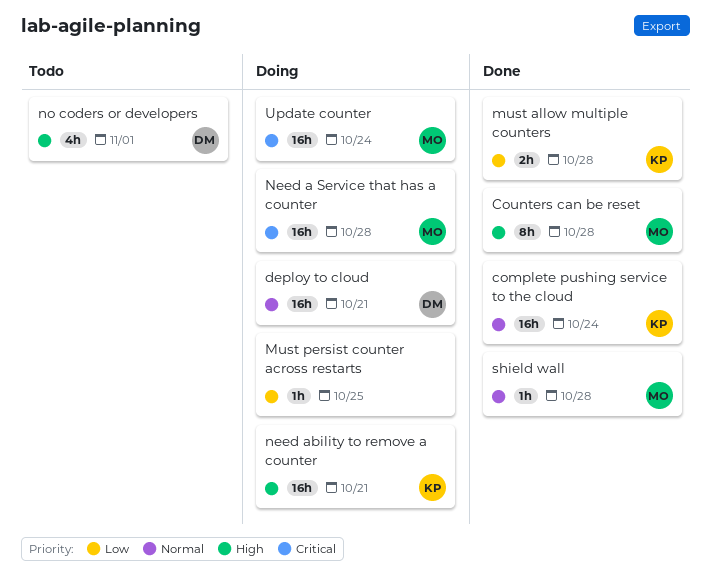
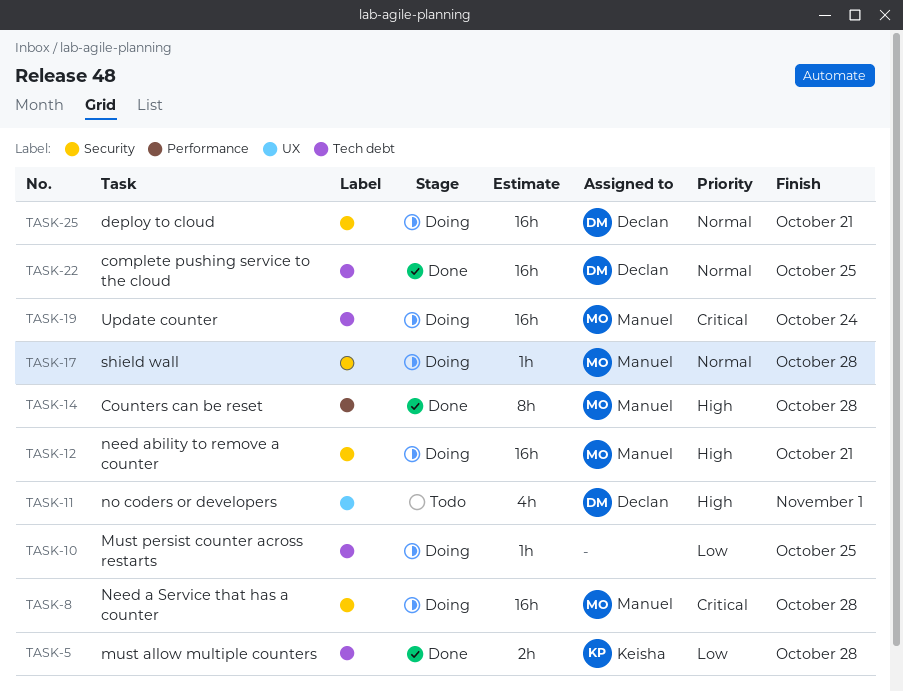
complete pushing service to the cloud, owner: Keisha -> Declan
complete pushing service to the cloud, due: Oct 24 -> Oct 25
need ability to remove a counter, owner: Keisha -> Manuel
shield wall, status: Done -> Doing

